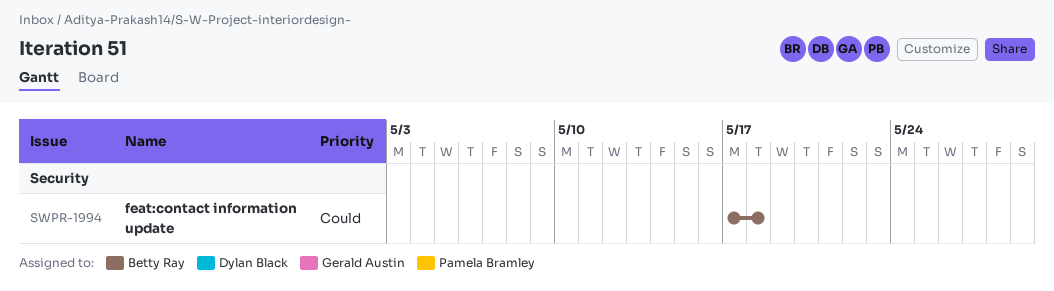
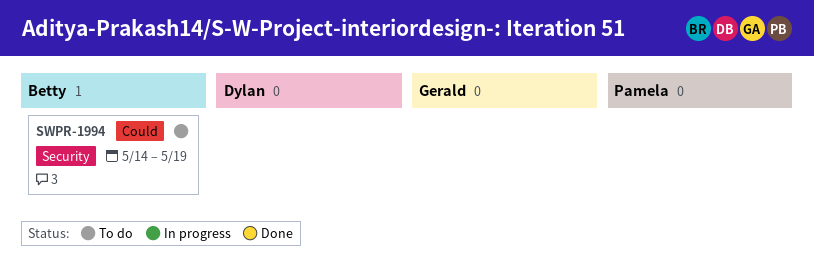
SWPR-1994, start: May 17 -> May 14
SWPR-1994, due: May 18 -> May 19

